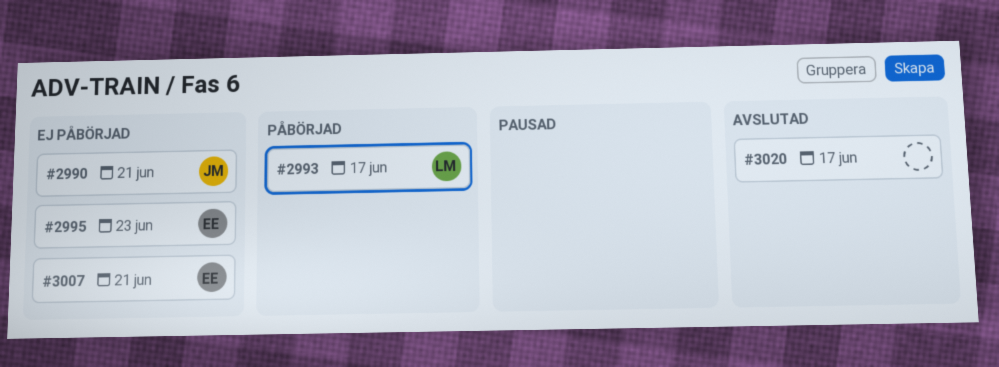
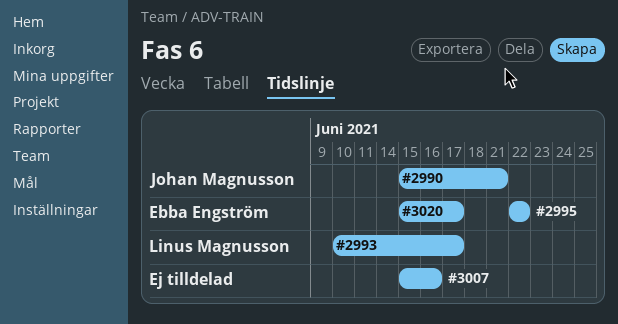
#2995, due: Jun 23 -> Jun 22
#3007, owner: Ebba Engström -> none
#3007, due: Jun 21 -> Jun 16
#3020, owner: none -> Ebba Engström

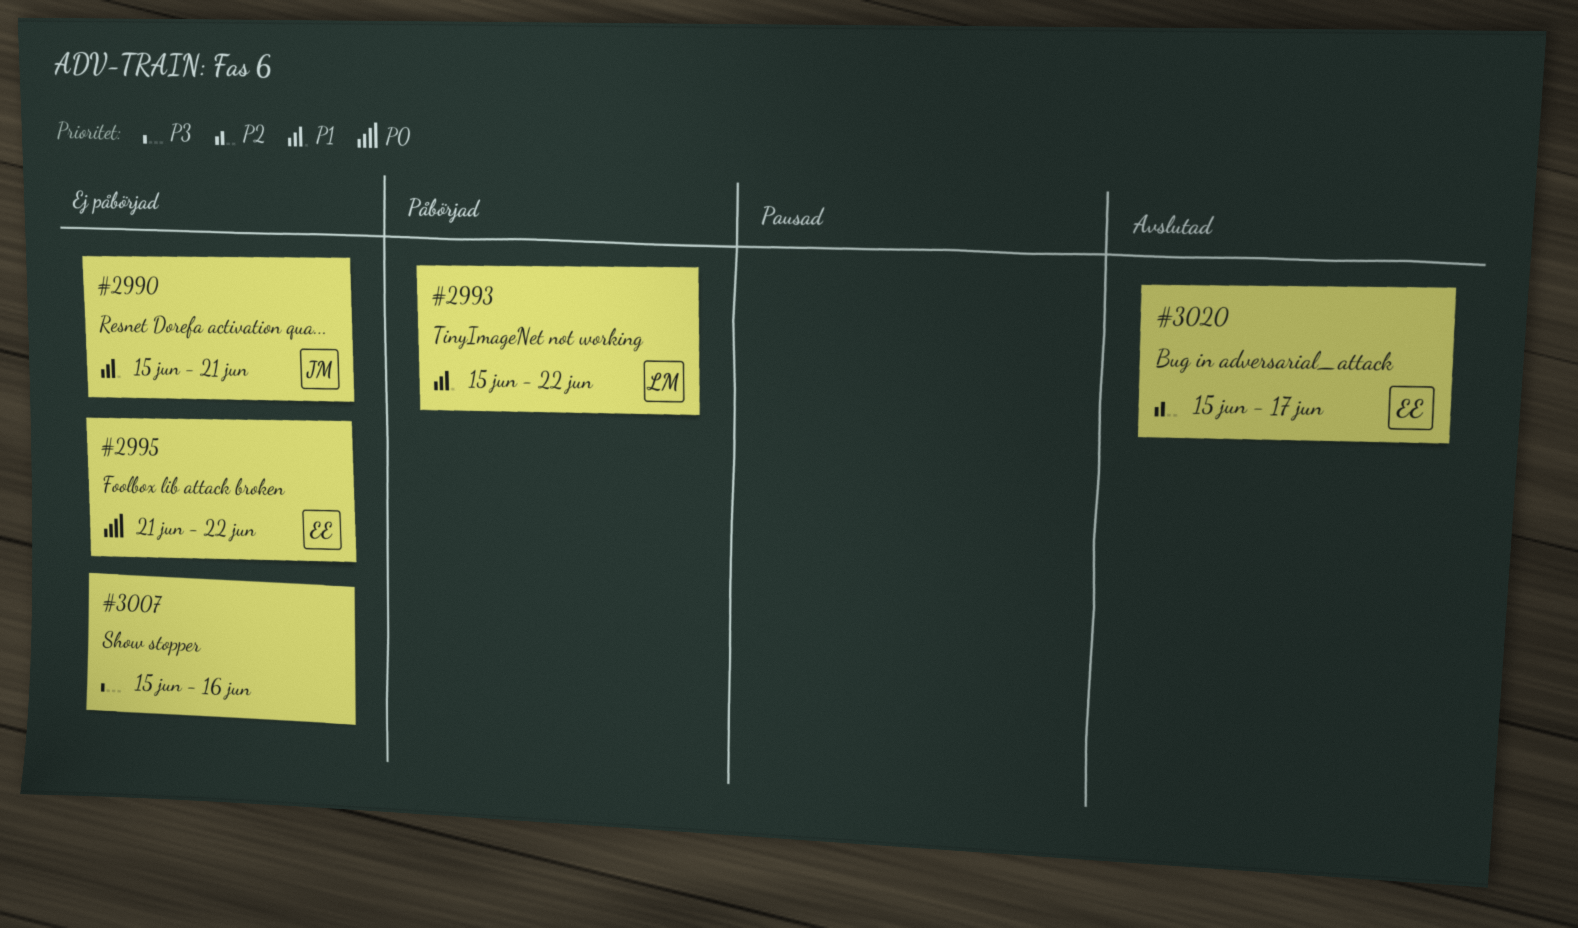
#2993, start: Jun 10 -> Jun 15
#2993, due: Jun 17 -> Jun 22
#2995, start: Jun 22 -> Jun 21

